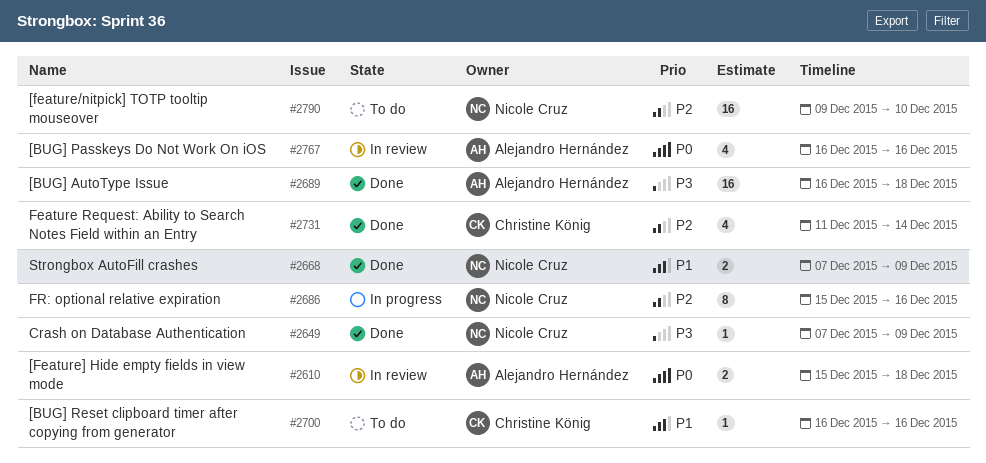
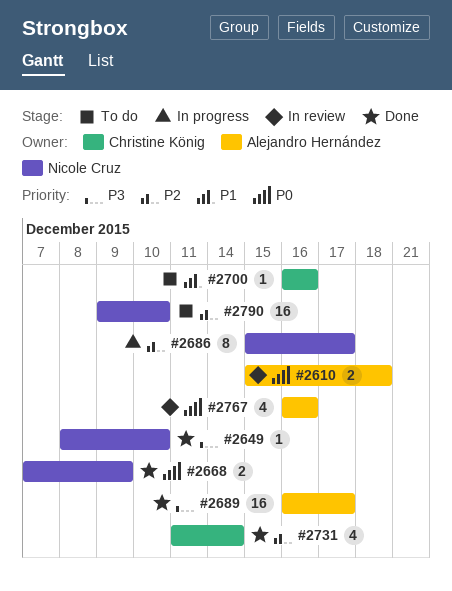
#2649, start: Dec 7 -> Dec 8
#2649, due: Dec 9 -> Dec 10
#2668, priority: P1 -> P0
#2686, due: Dec 16 -> Dec 17
#2689, due: Dec 18 -> Dec 17

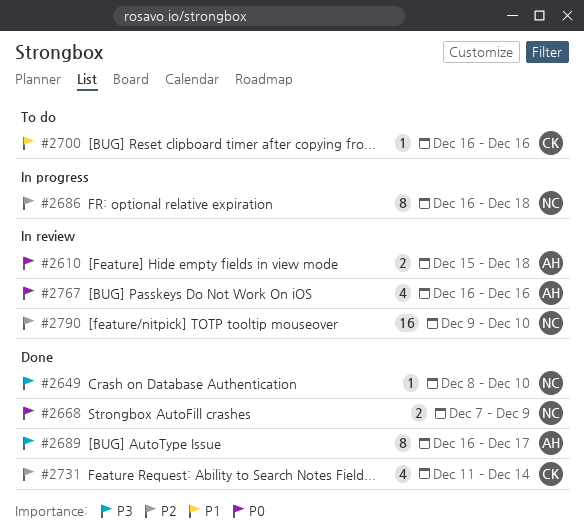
#2686, start: Dec 15 -> Dec 16
#2686, due: Dec 17 -> Dec 18
#2689, estimate: 16 -> 8
#2790, status: To do -> In review

